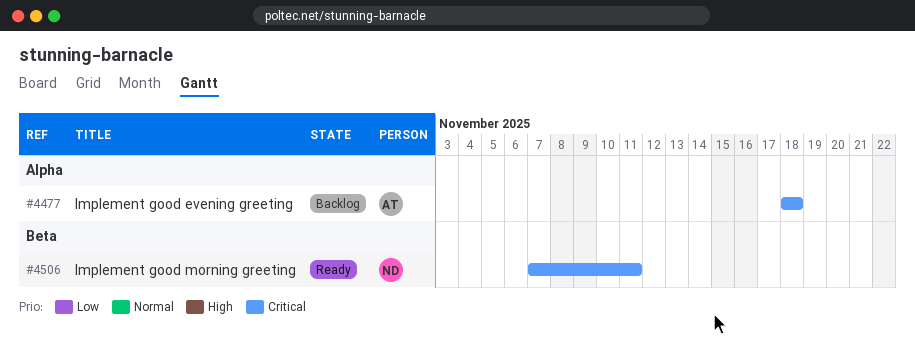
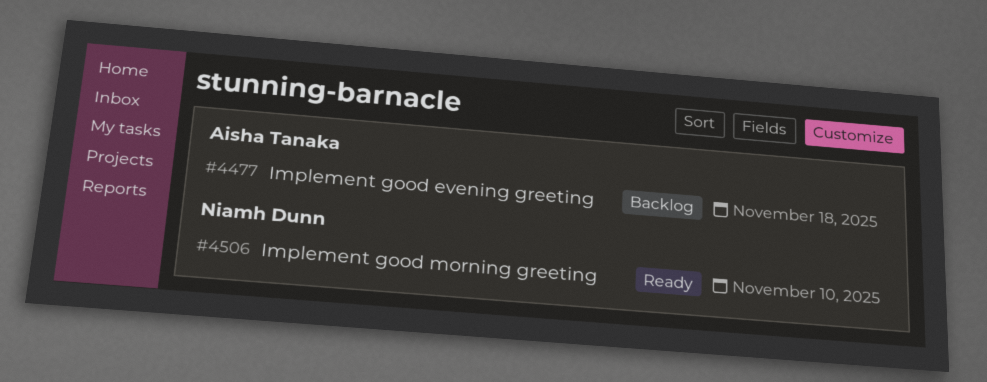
#4506, due: Nov 11 -> Nov 10

